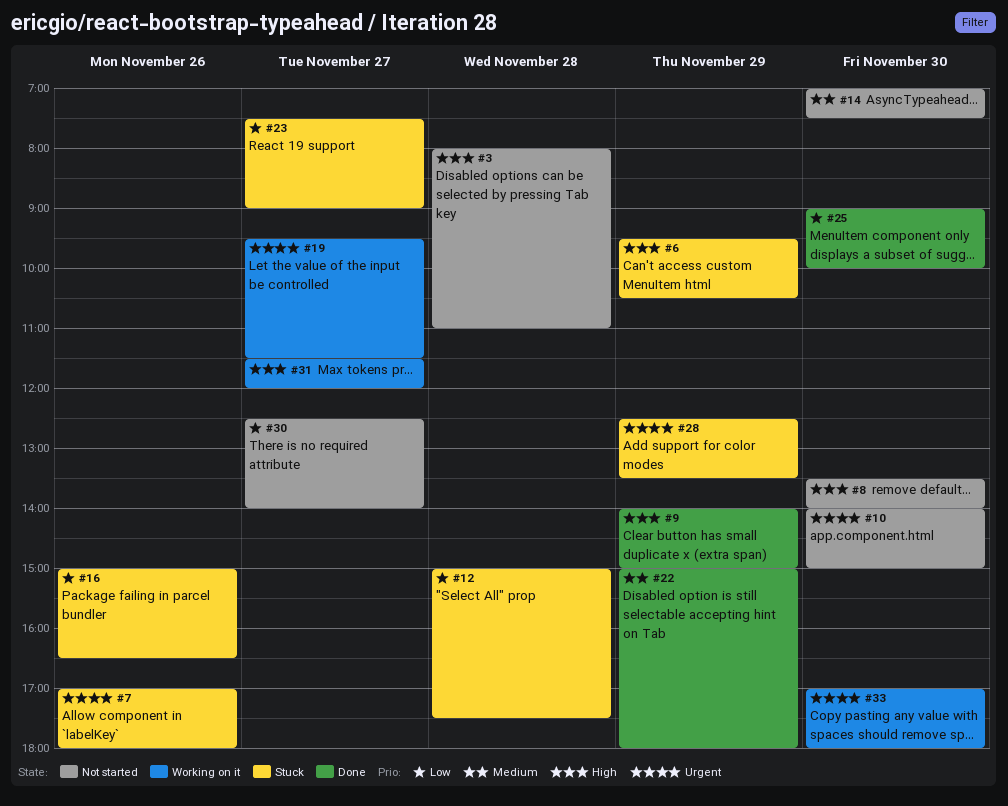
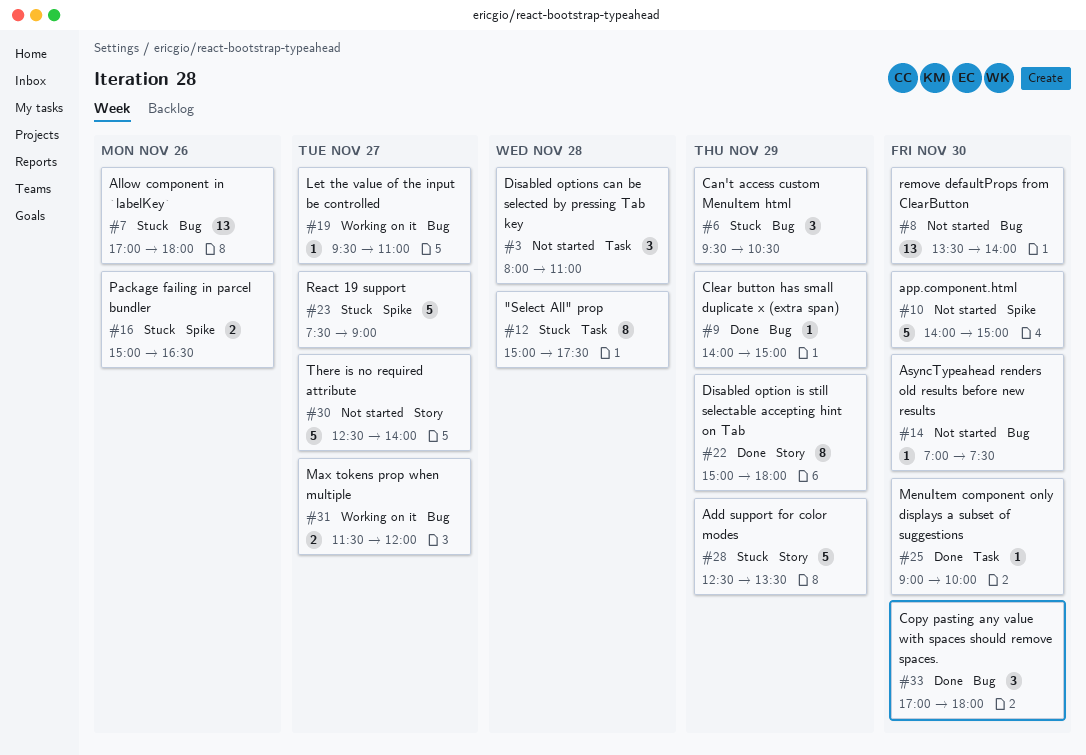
#19, ends: 11:30 -> 11:00
#33, status: Working on it -> Done

